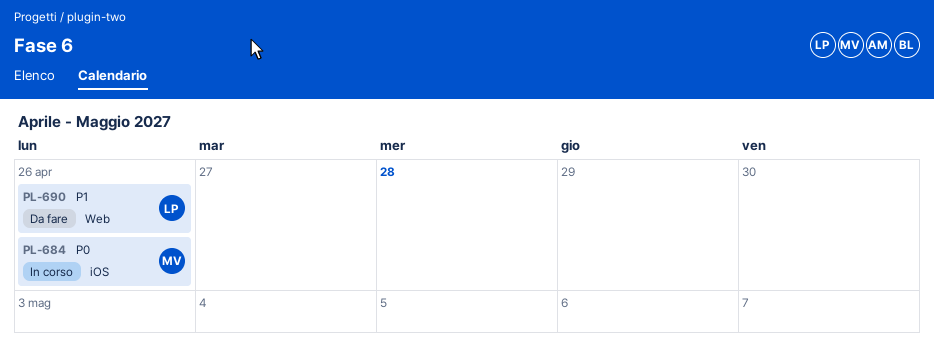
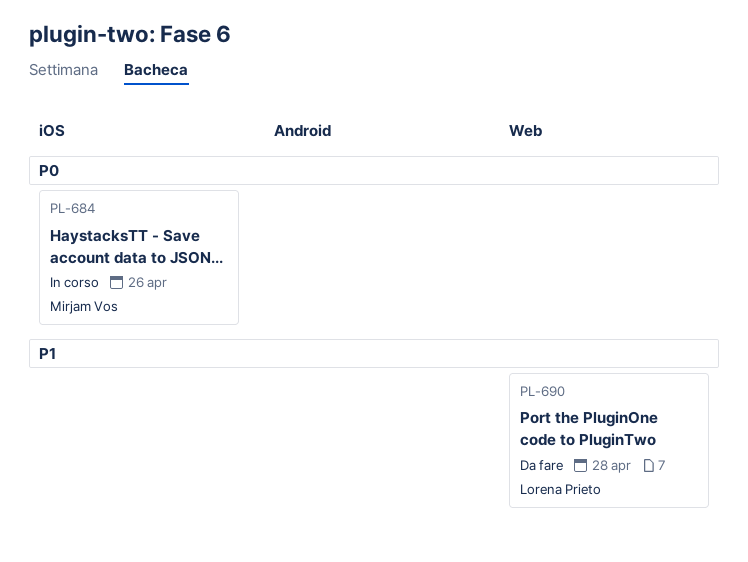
PL-690, due: Apr 26 -> Apr 28

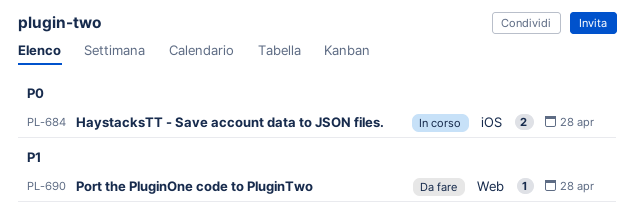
PL-684, due: Apr 26 -> Apr 28

